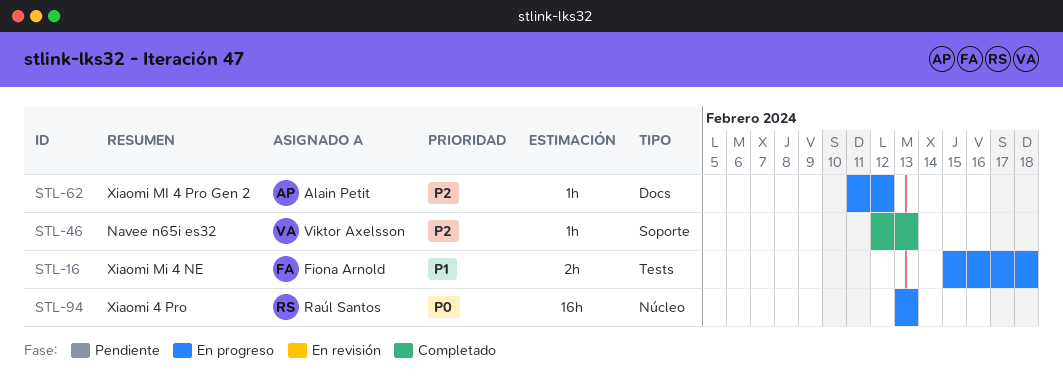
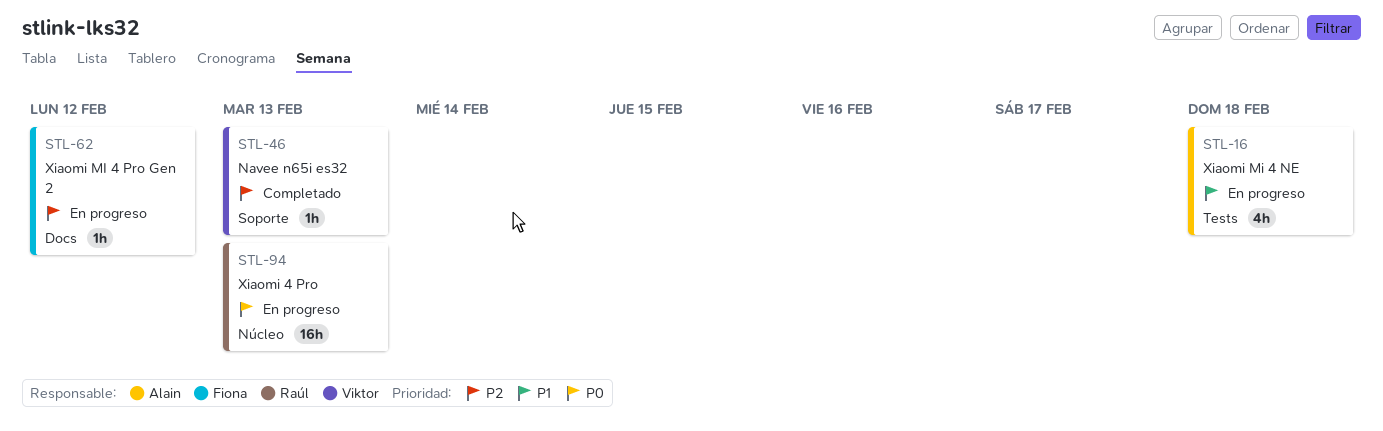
STL-16, owner: Fiona Arnold -> Alain Petit
STL-16, estimate: 2h -> 4h
STL-62, owner: Alain Petit -> Fiona Arnold

